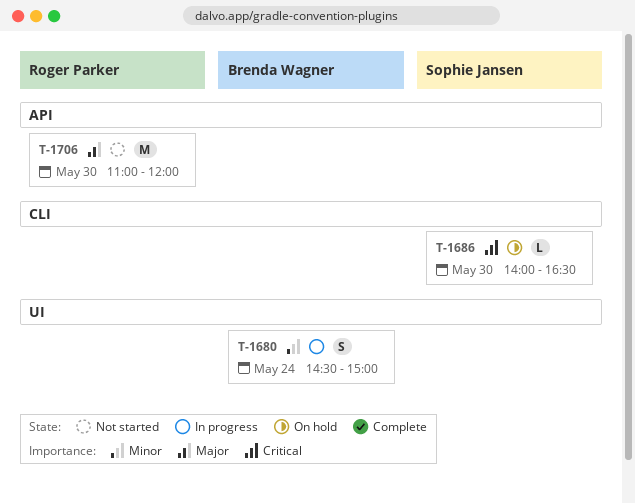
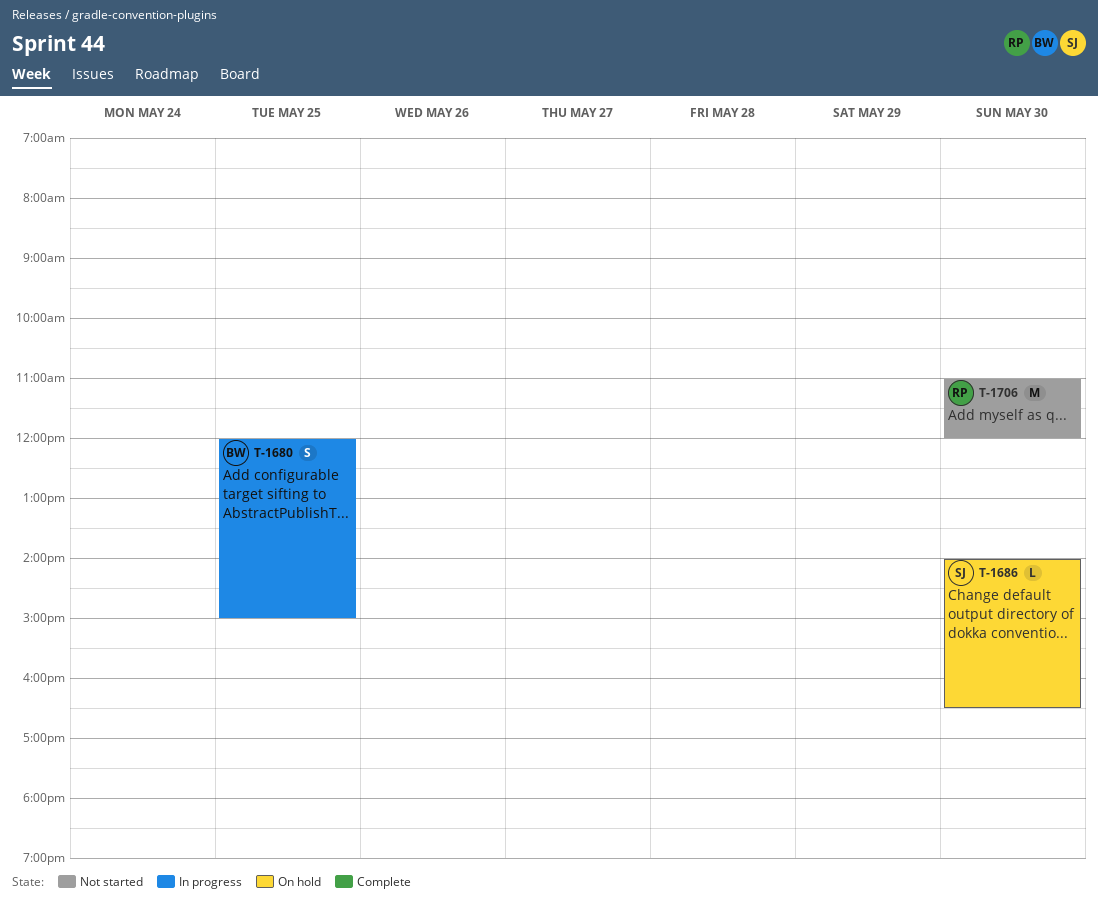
T-1680, day: May 24 -> May 25
T-1680, begins: 14:30 -> 12:00

